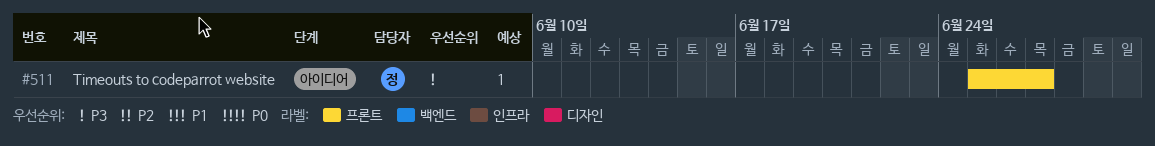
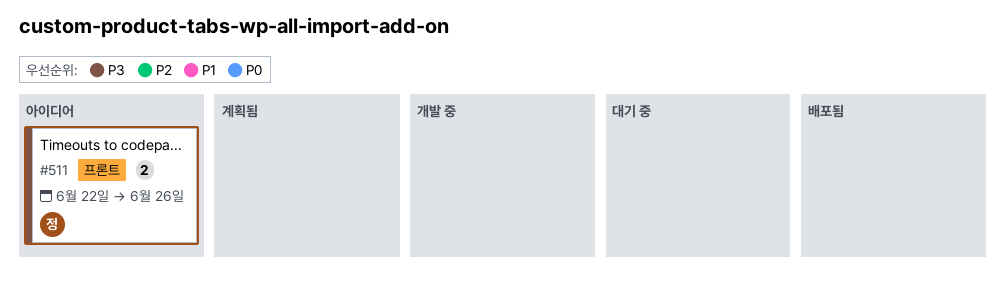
#511, estimate: 1 -> 2
#511, start: Jun 25 -> Jun 22
#511, due: Jun 27 -> Jun 26

